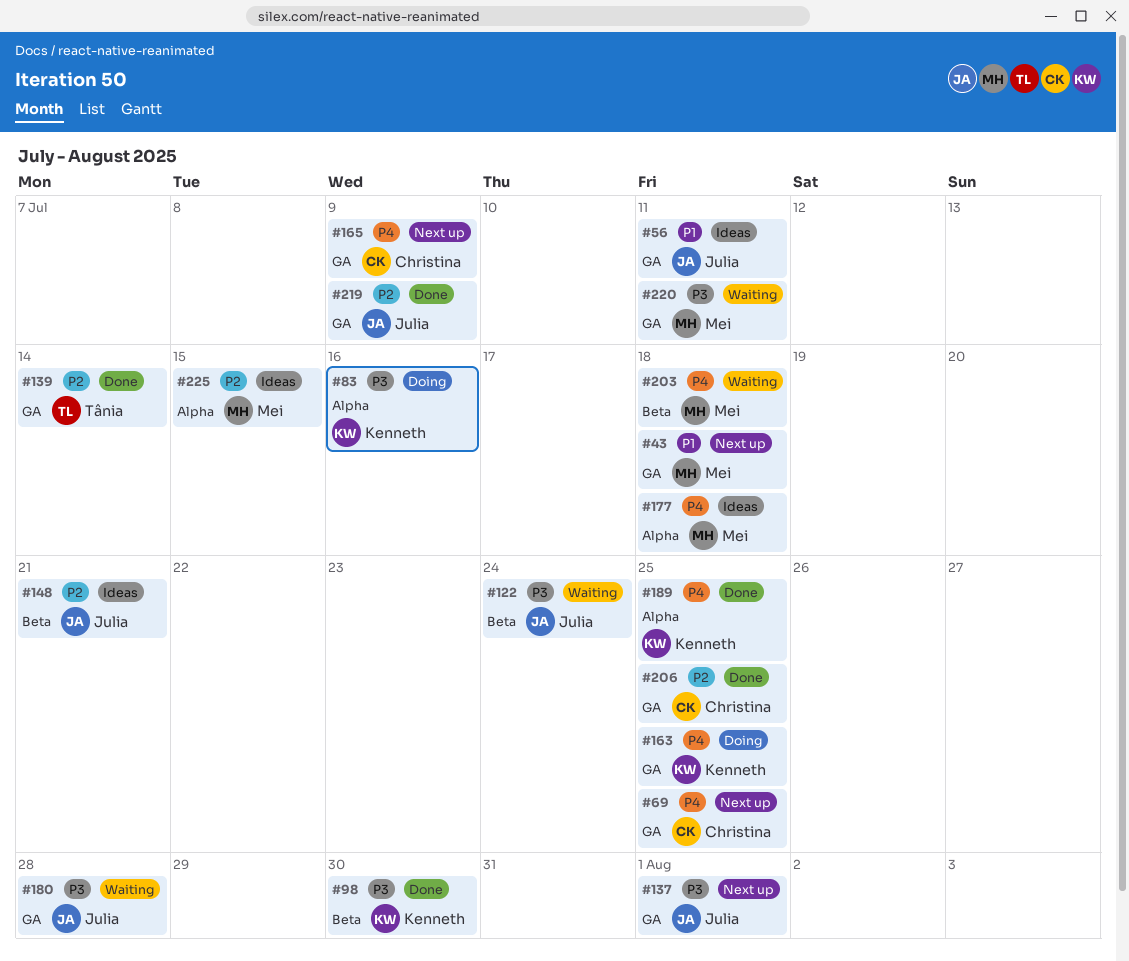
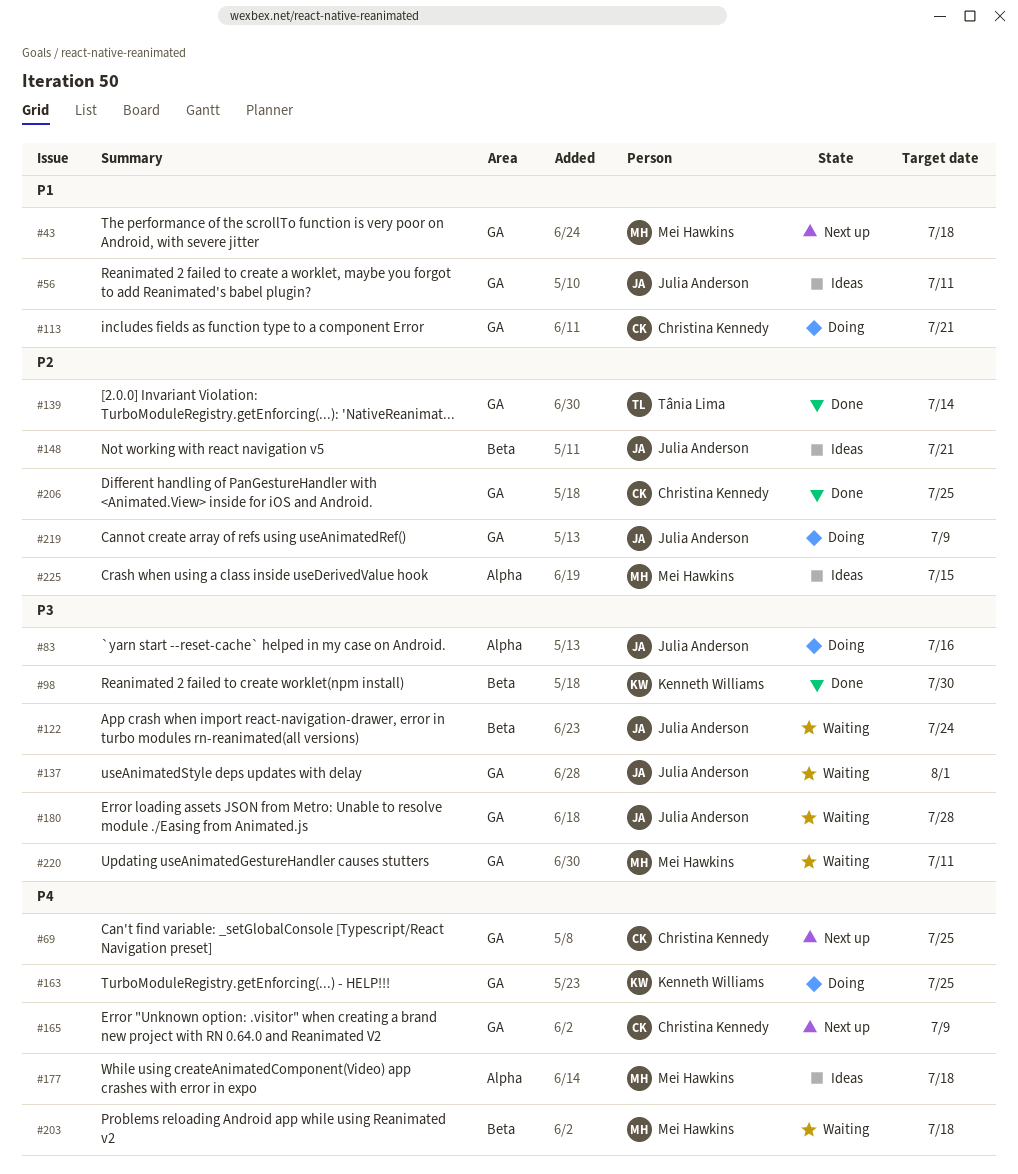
#83, owner: Kenneth Williams -> Julia Anderson
#113: none -> present
#137, status: Next up -> Waiting
#189: present -> none
#219, status: Done -> Doing

